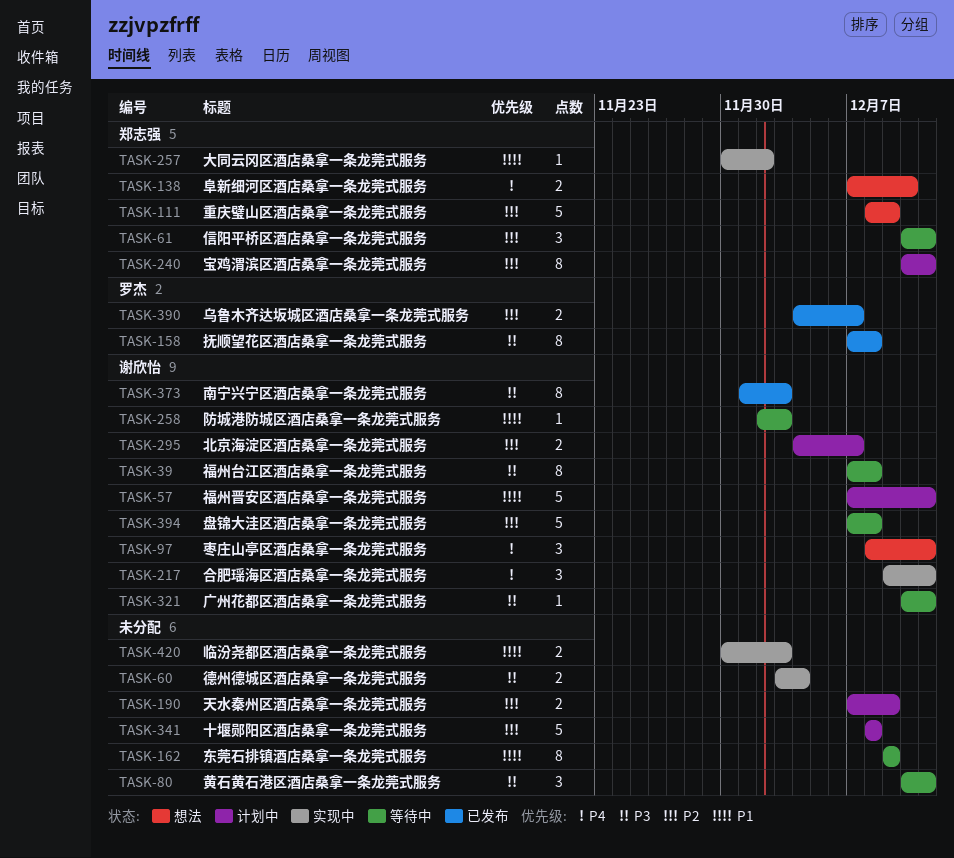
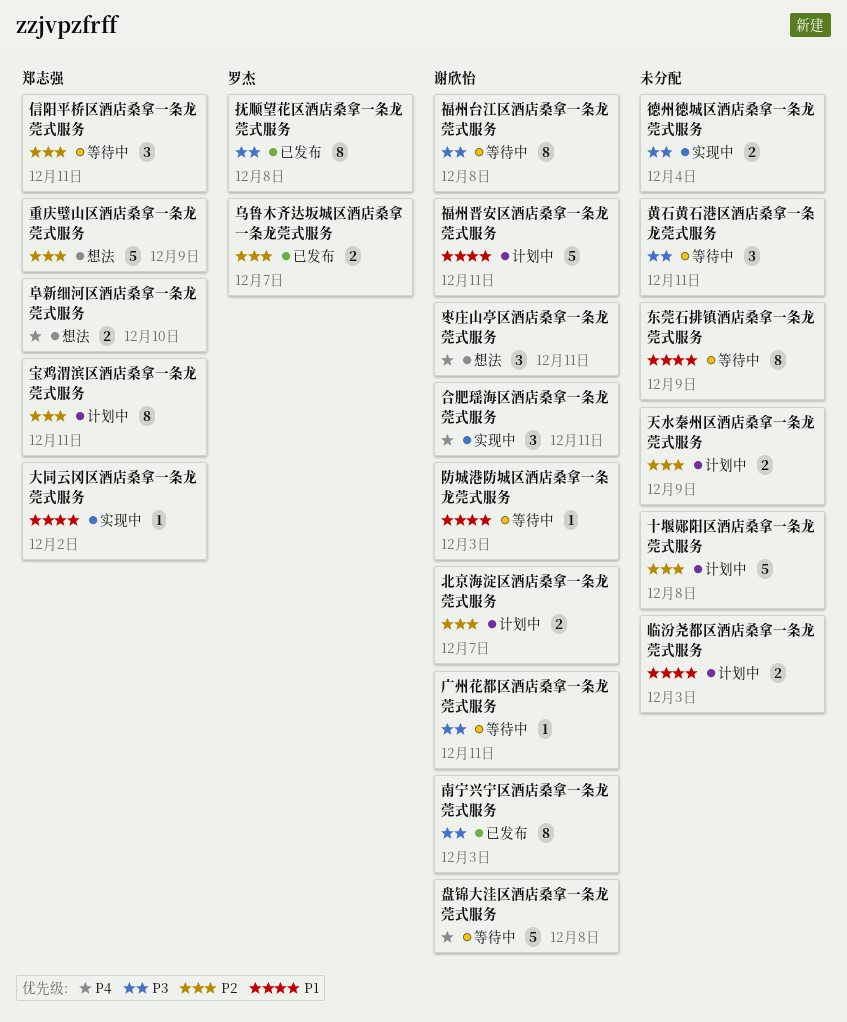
临汾尧都区酒店桑拿一条龙莞式服务, status: 实现中 -> 计划中
盘锦大洼区酒店桑拿一条龙莞式服务, priority: P2 -> P4

